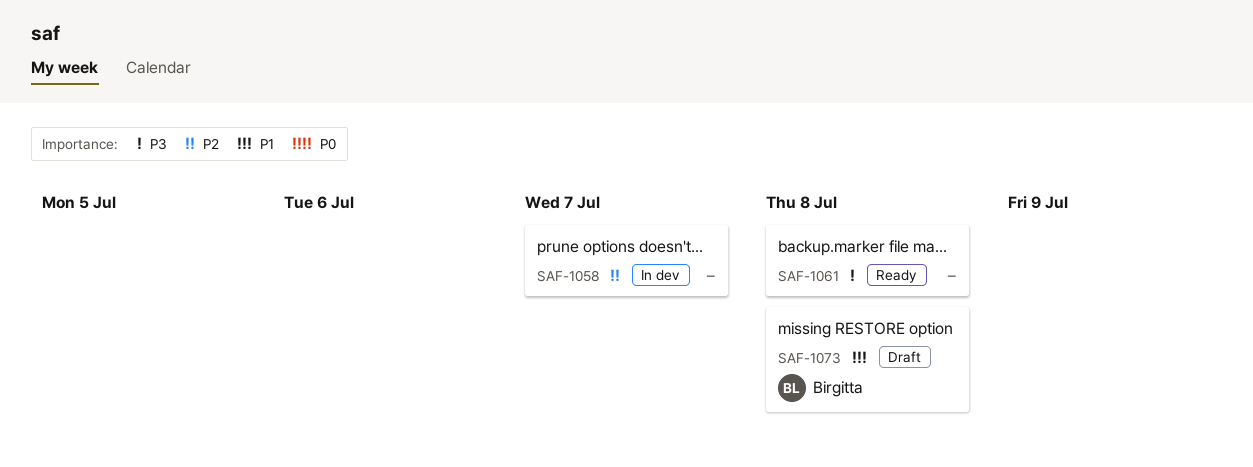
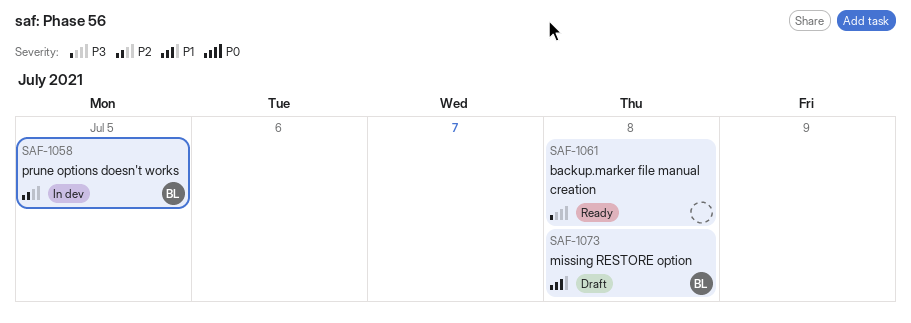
SAF-1058, owner: none -> Birgitta
SAF-1058, due: Jul 7 -> Jul 5

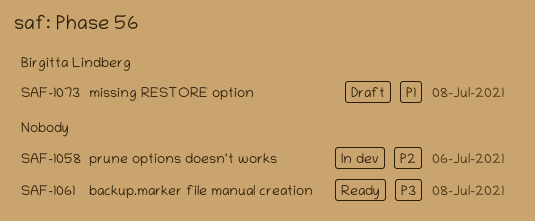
SAF-1058, owner: Birgitta Lindberg -> none
SAF-1058, due: Jul 5 -> Jul 6

